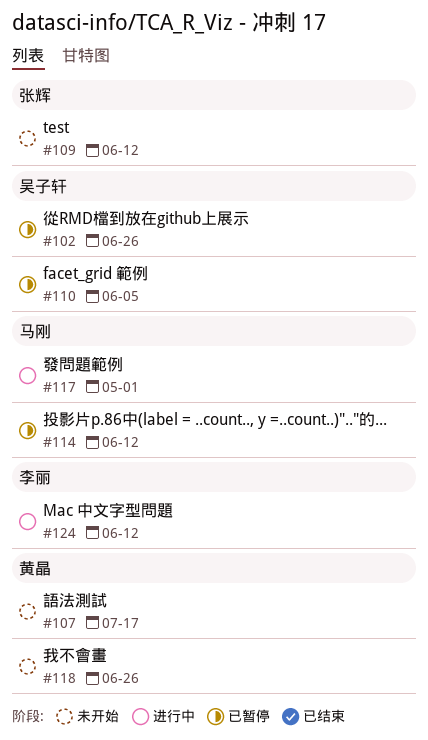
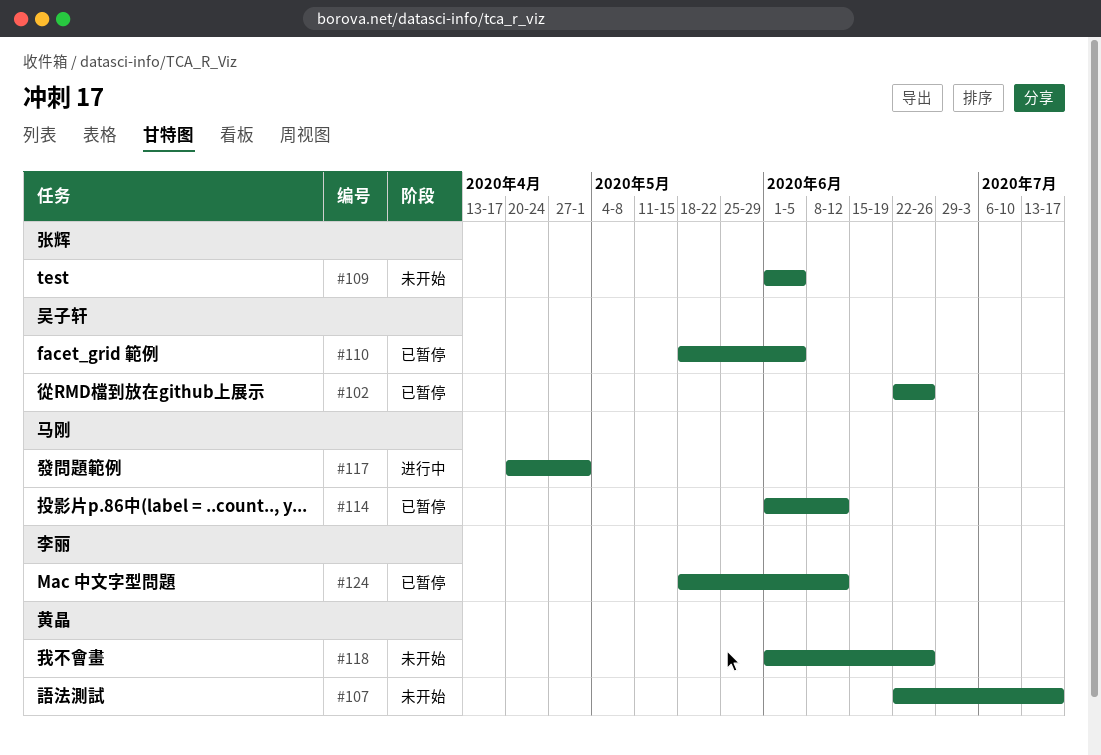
#109, due: Jun 12 -> Jun 5
#124, status: 进行中 -> 已暂停

